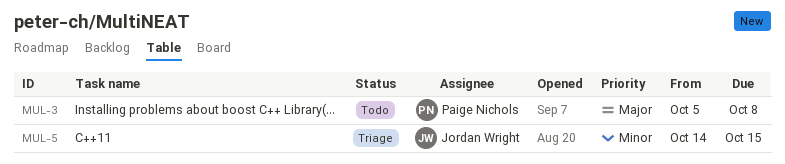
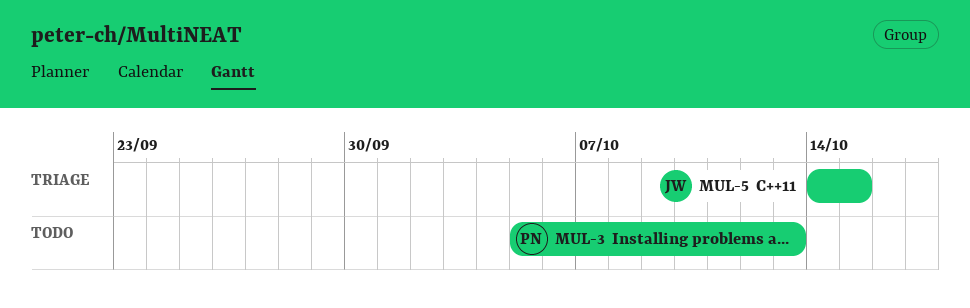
MUL-3, due: Oct 8 -> Oct 13

